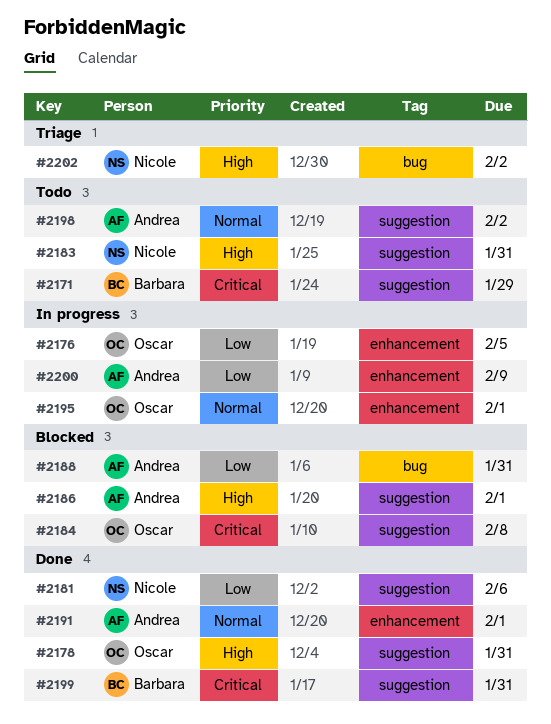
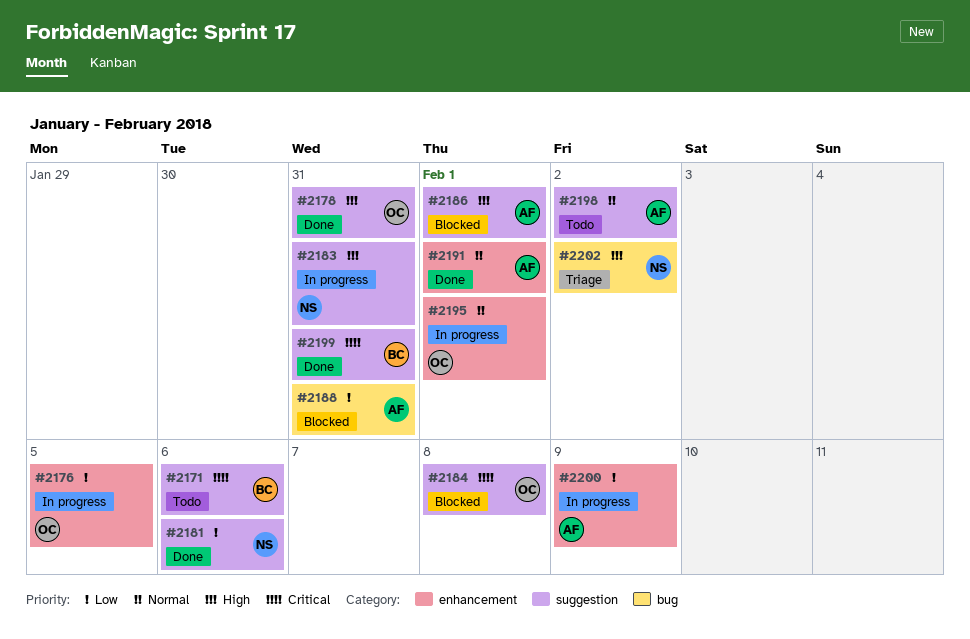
#2171, due: Jan 29 -> Feb 6
#2183, status: Todo -> In progress

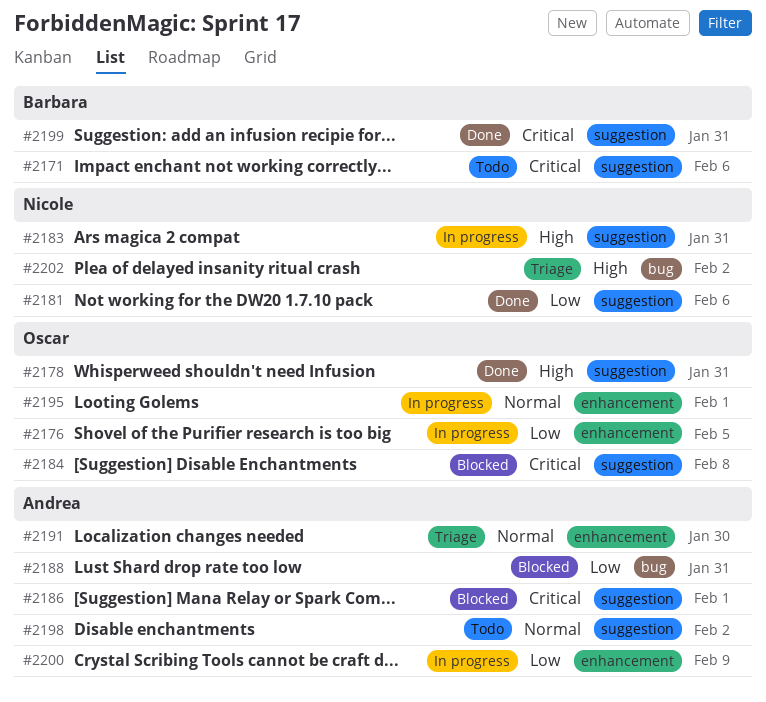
#2186, priority: High -> Critical
#2191, status: Done -> Triage
#2191, due: Feb 1 -> Jan 30

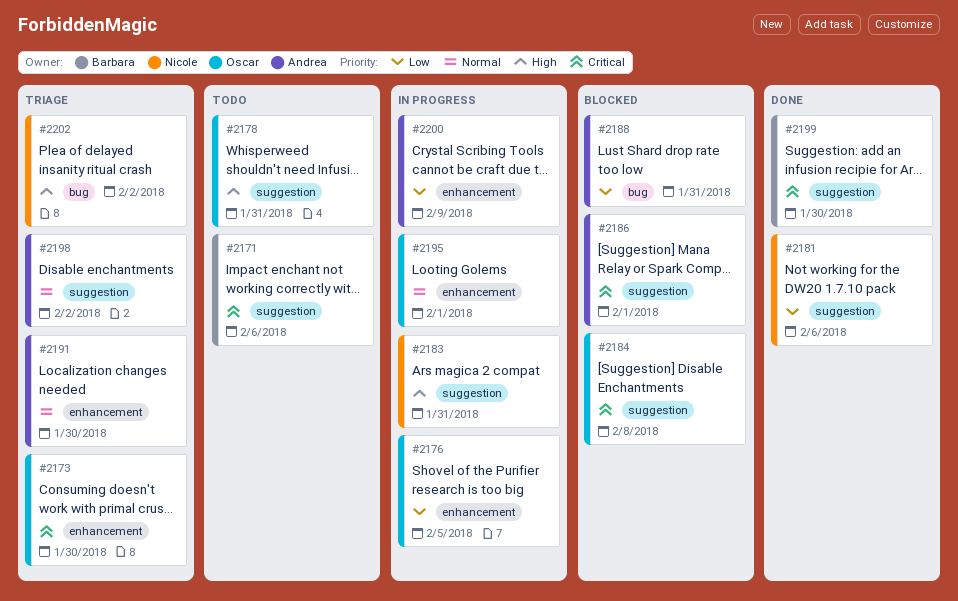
#2173: none -> present
#2178, status: Done -> Todo
#2198, status: Todo -> Triage
#2199, due: Jan 31 -> Jan 30

